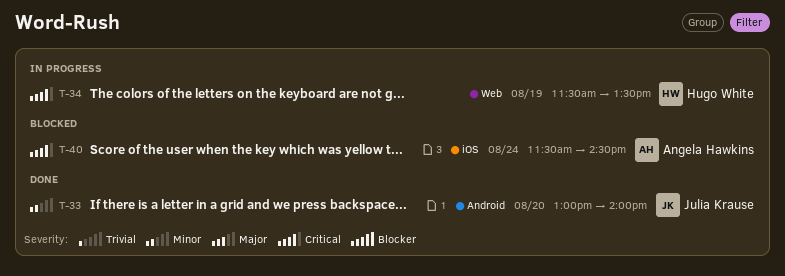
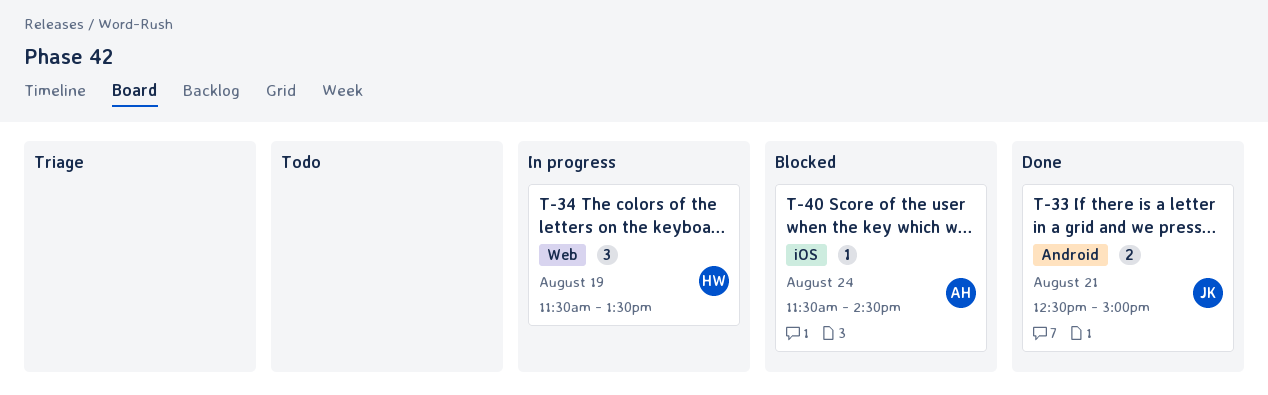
T-33, day: Aug 20 -> Aug 21
T-33, begins: 13:00 -> 12:30
T-33, ends: 14:00 -> 15:00

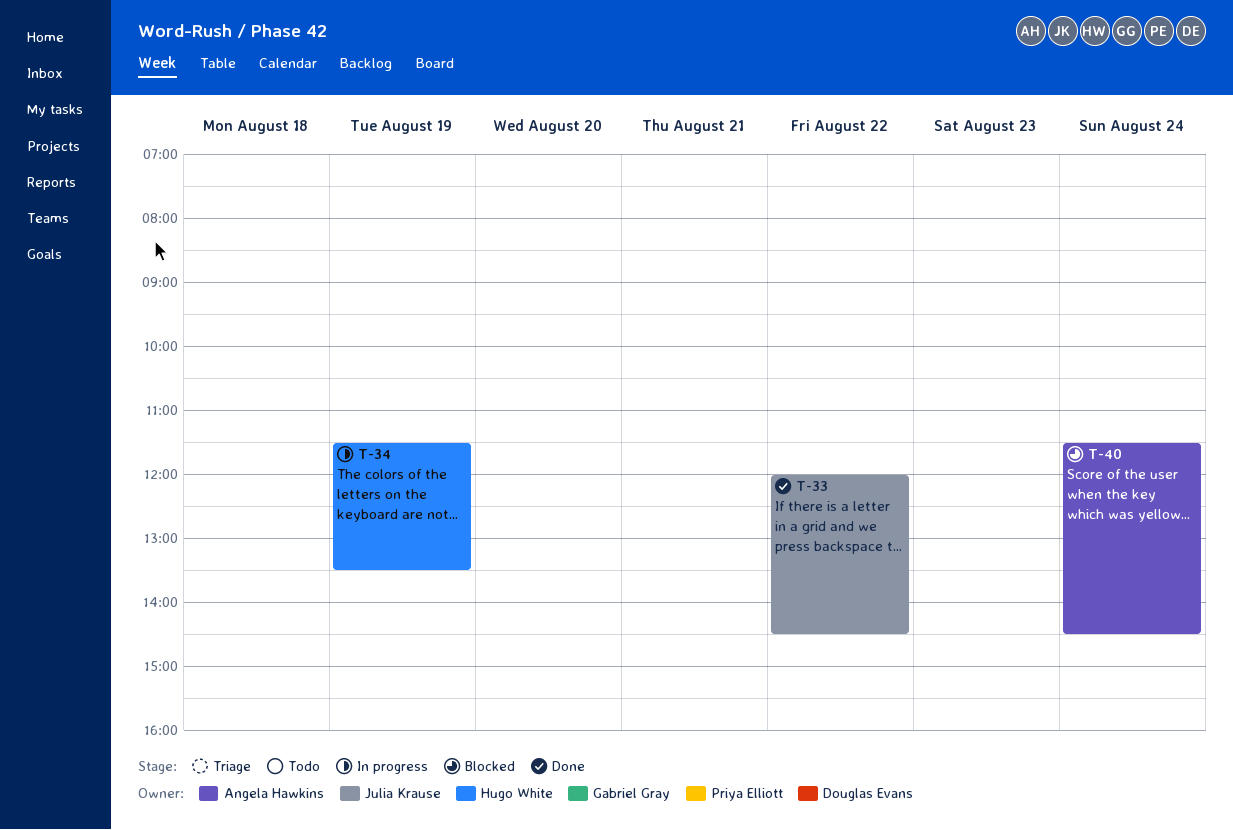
T-33, day: Aug 21 -> Aug 22
T-33, begins: 12:30 -> 12:00
T-33, ends: 15:00 -> 14:30

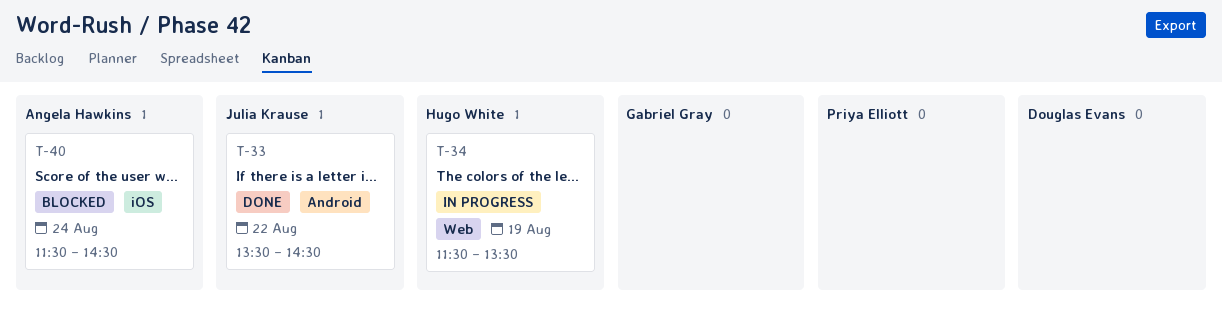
T-33, begins: 12:00 -> 13:30

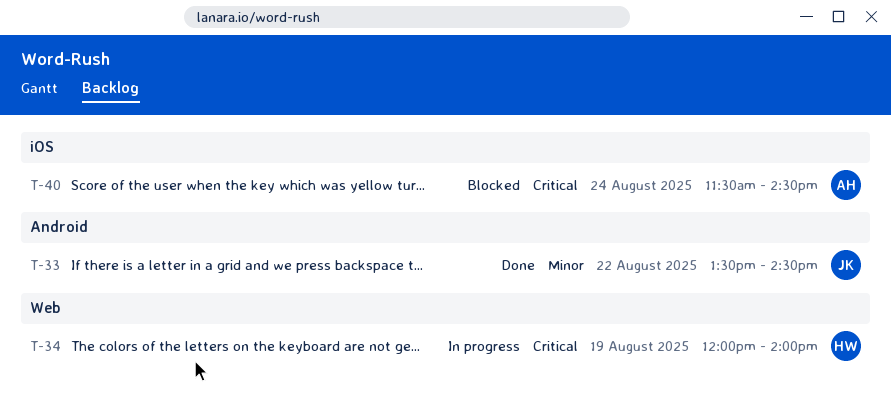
T-34, begins: 11:30 -> 12:00
T-34, ends: 13:30 -> 14:00

